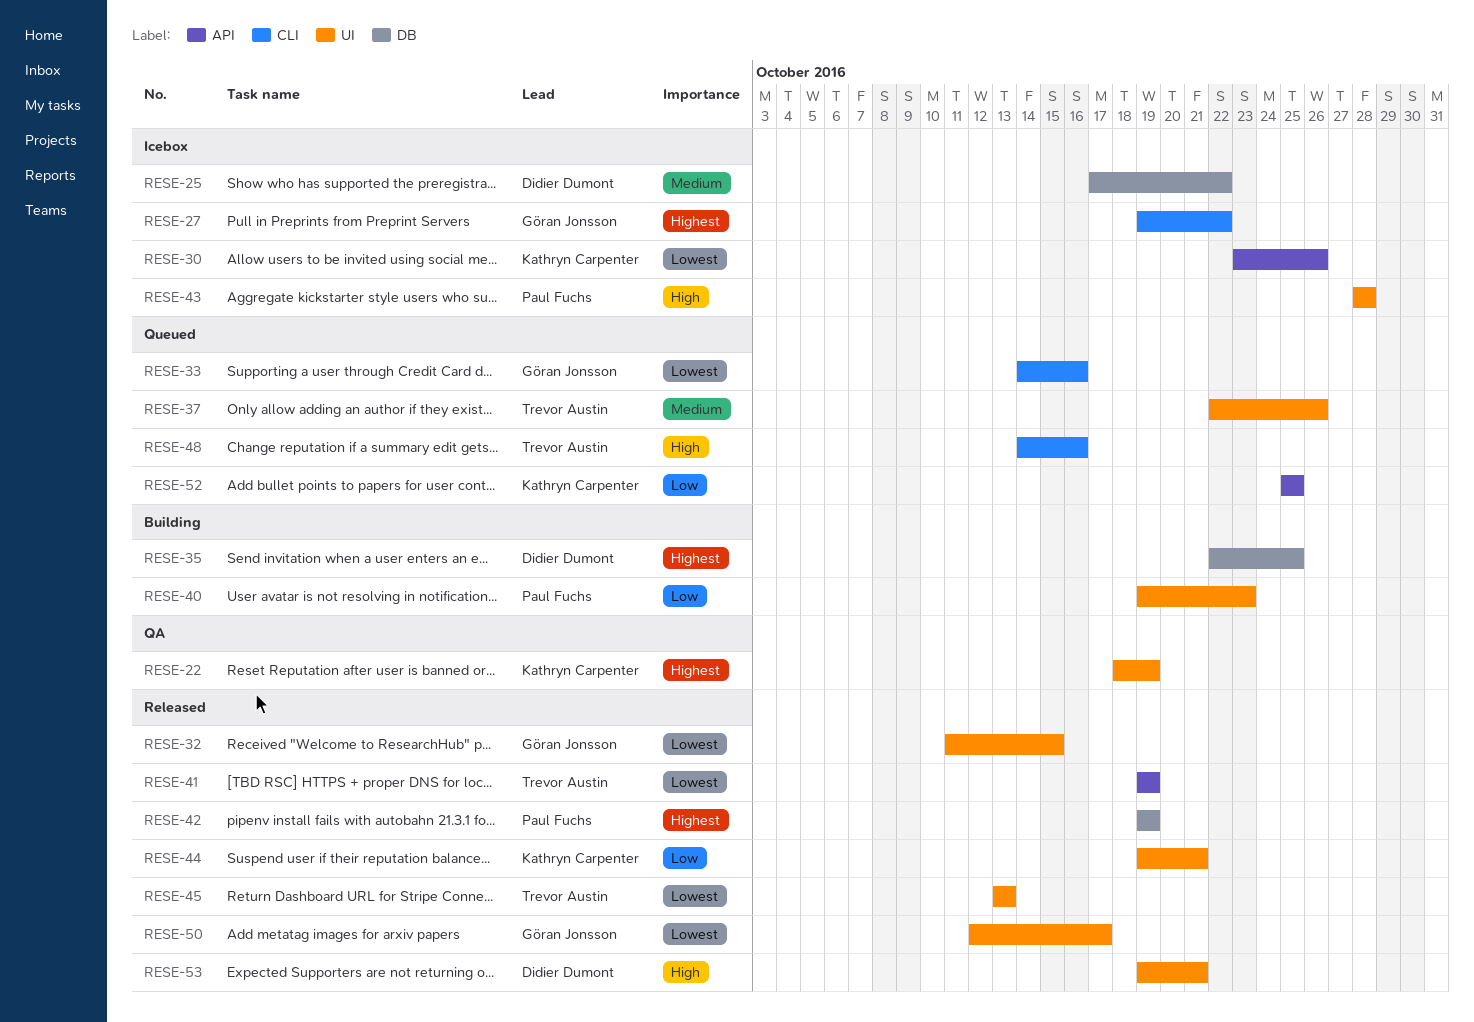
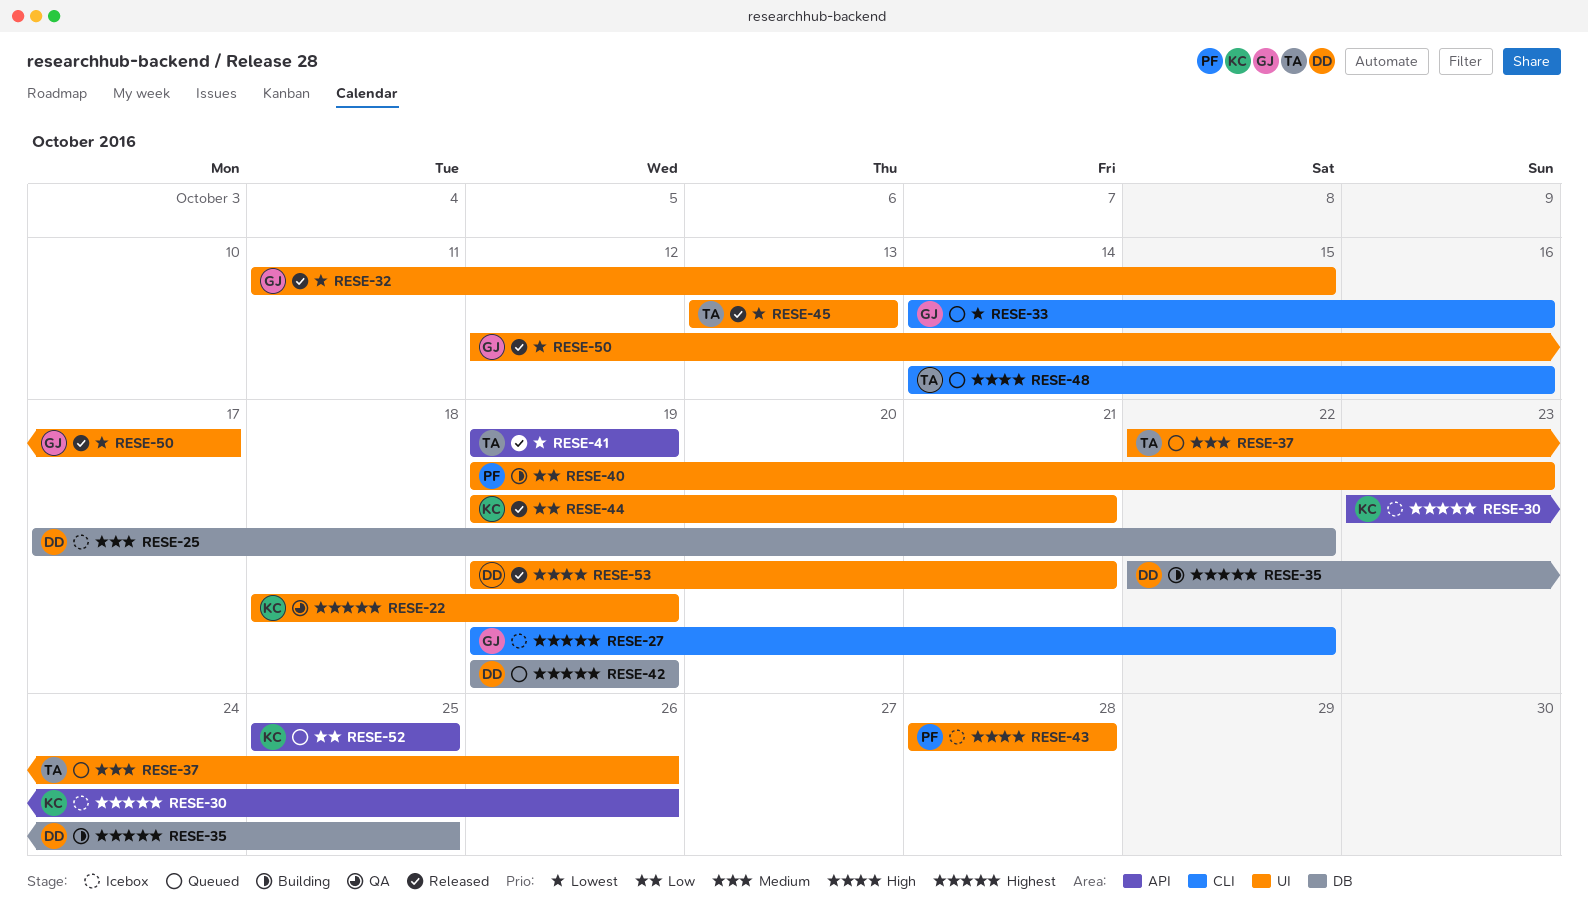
RESE-30, priority: Lowest -> Highest
RESE-42, status: Released -> Queued
RESE-42, owner: Paul Fuchs -> Didier Dumont

